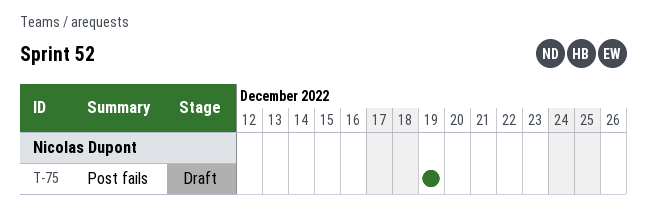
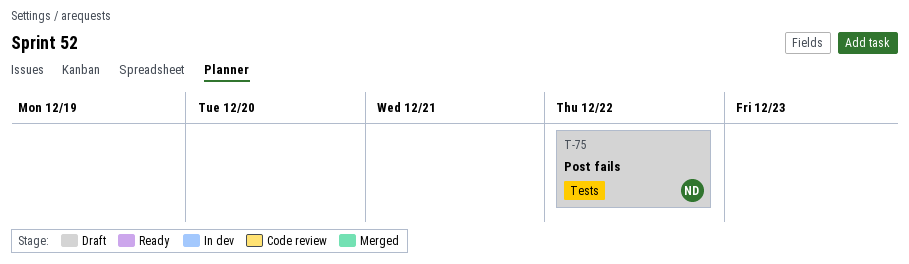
T-75, due: Dec 19 -> Dec 22

